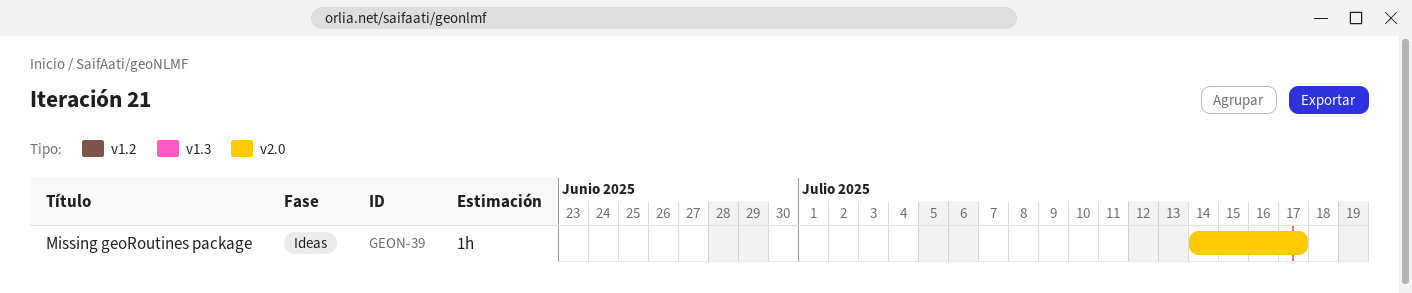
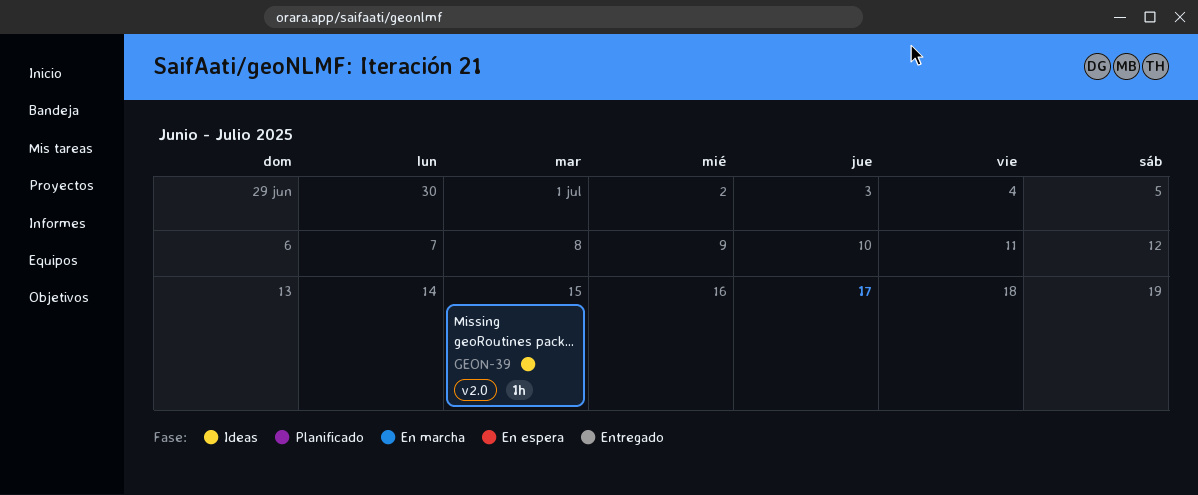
GEON-39, due: Jul 17 -> Jul 15

